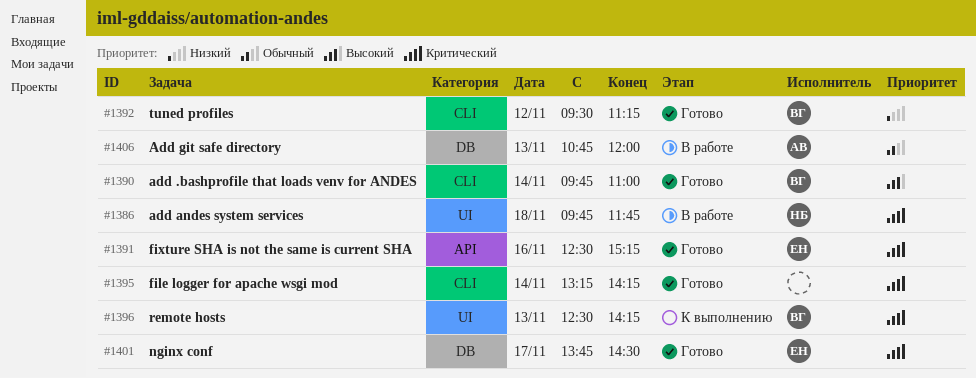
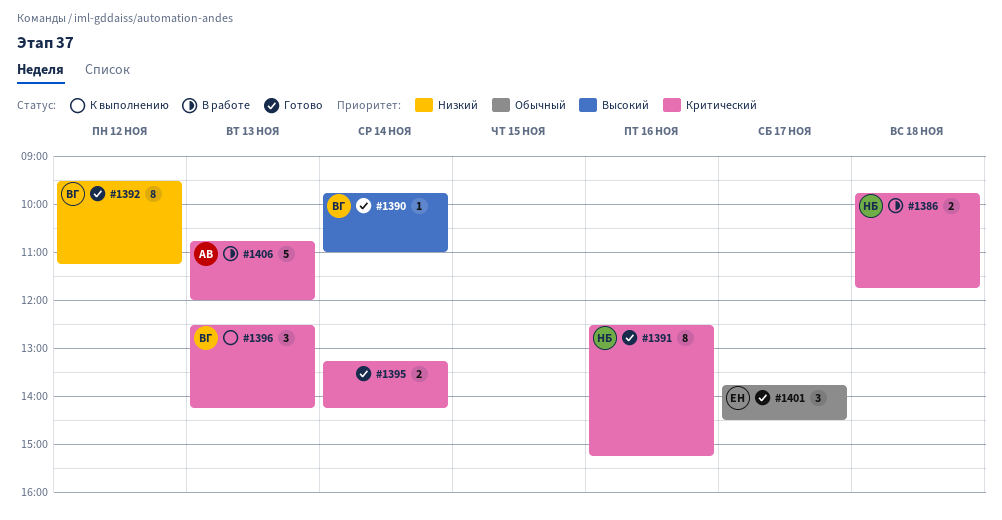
#1391, owner: ЕН -> НБ
#1401, priority: Критический -> Обычный
#1406, priority: Обычный -> Критический

